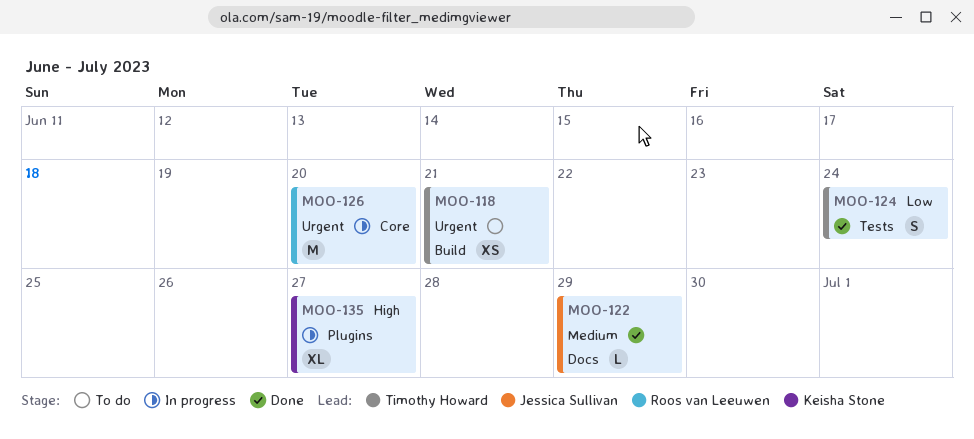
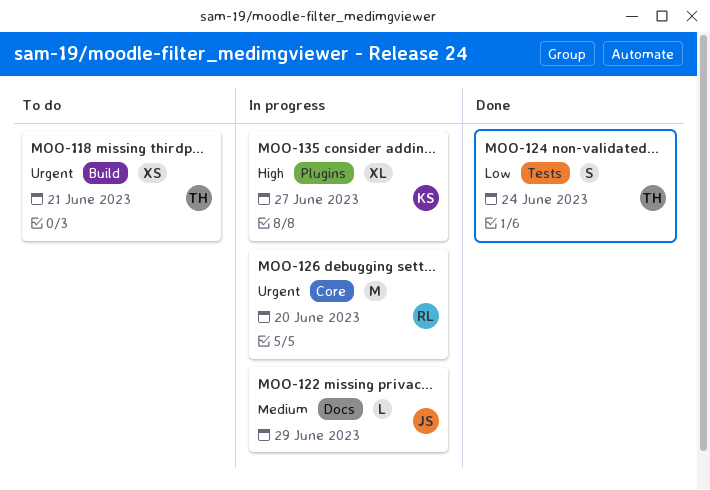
MOO-122, status: Done -> In progress

